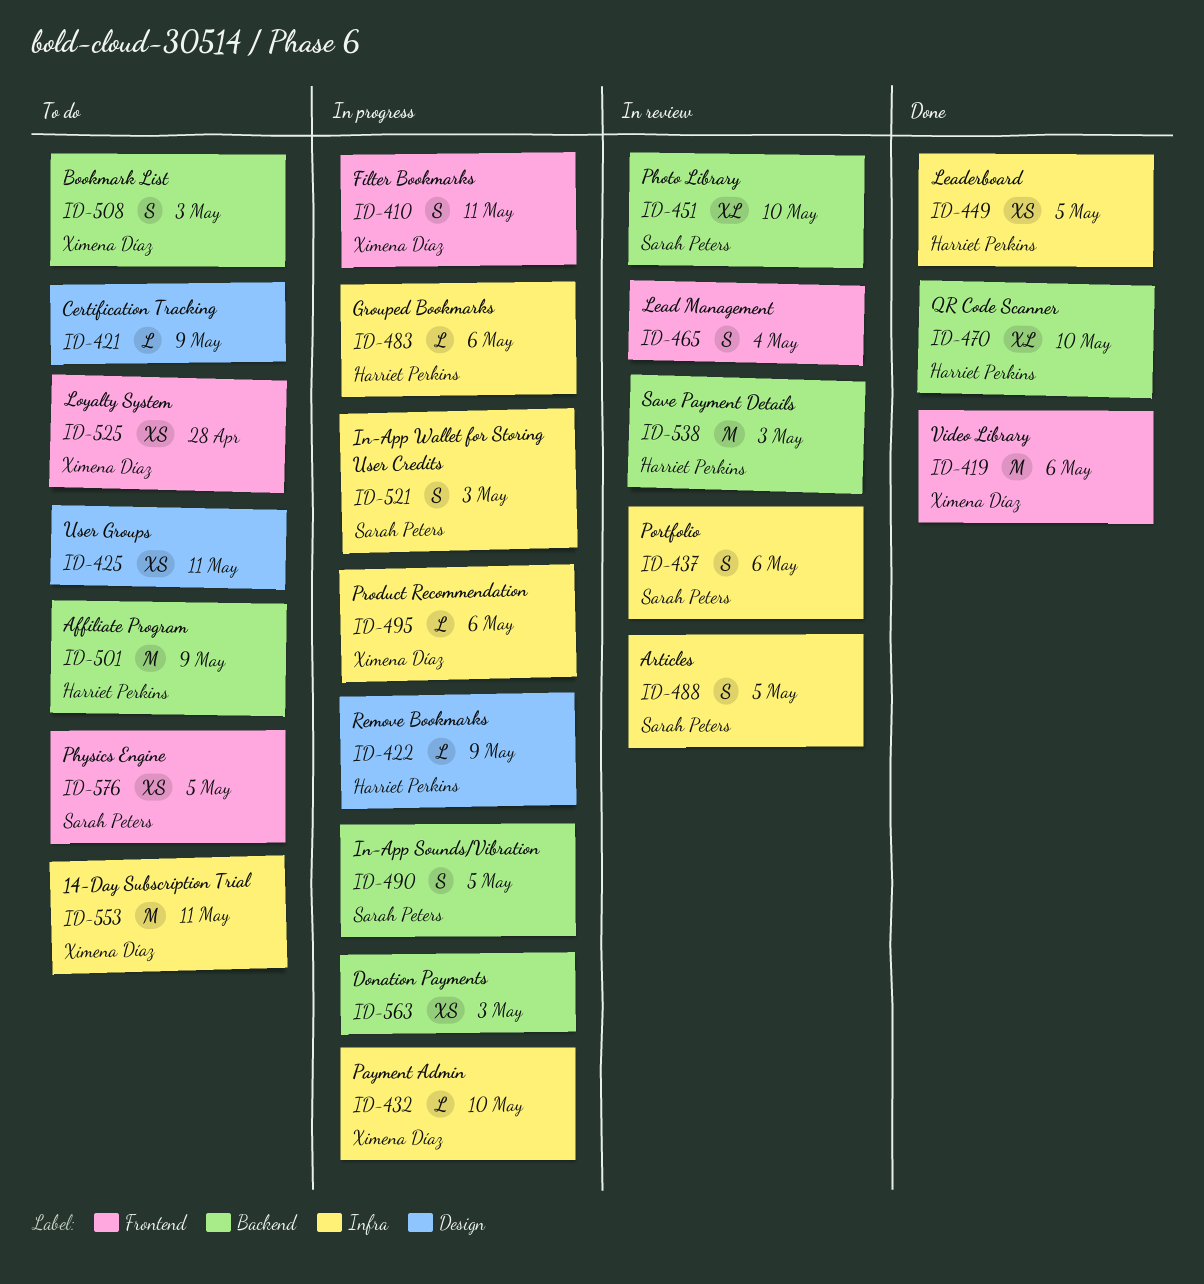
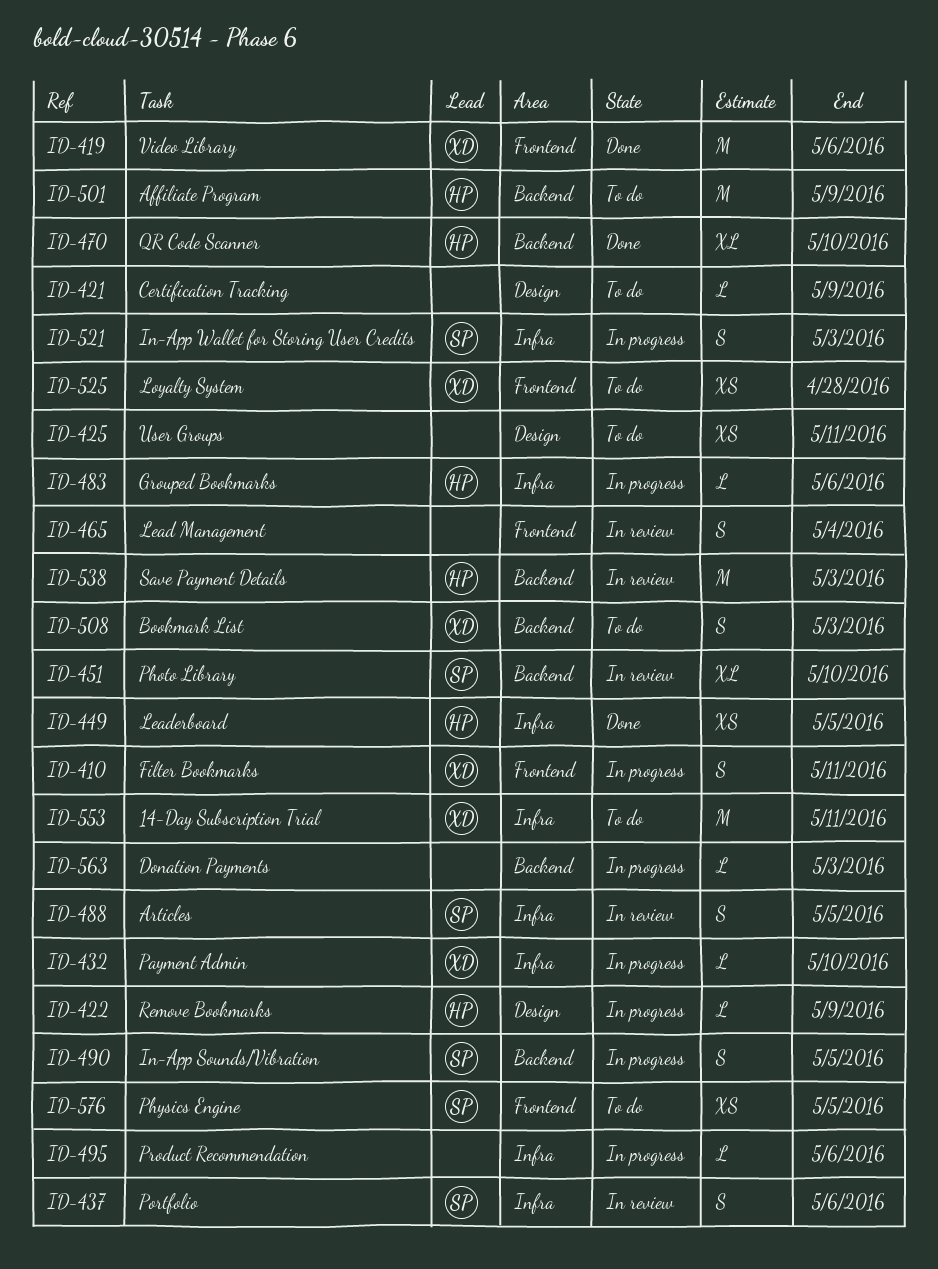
ID-495, owner: Ximena Díaz -> none
ID-563, estimate: XS -> L

